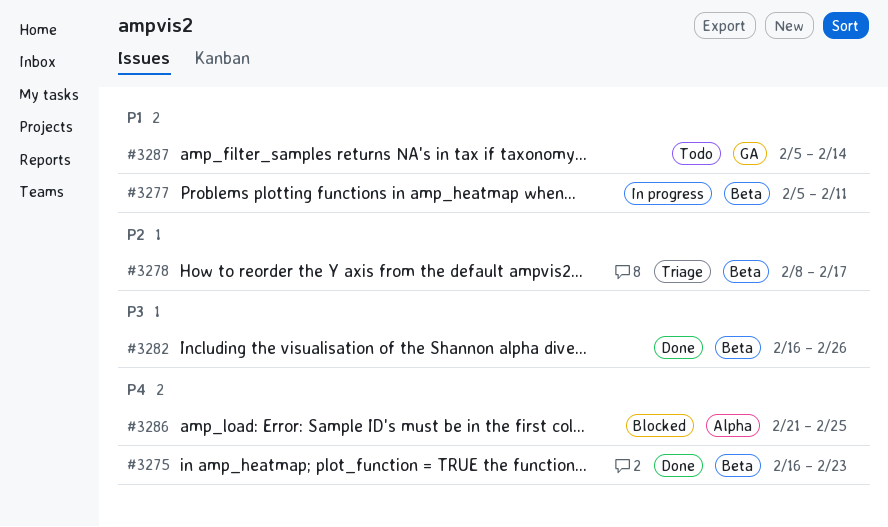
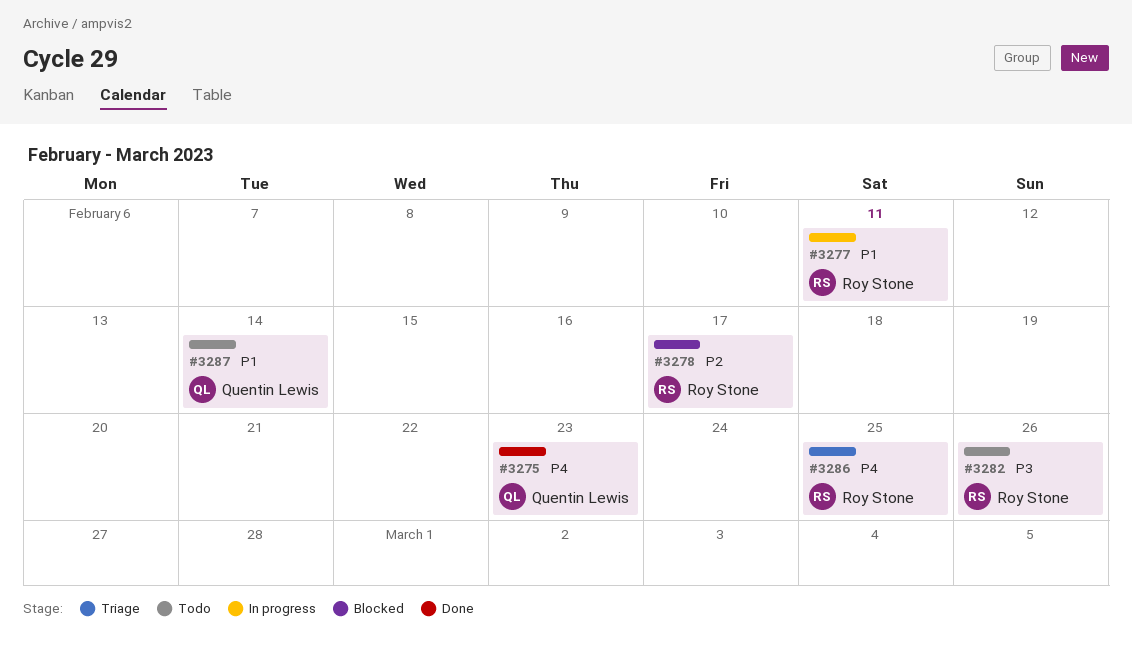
#3278, status: Triage -> Blocked
#3282, status: Done -> Todo
#3286, status: Blocked -> Triage

